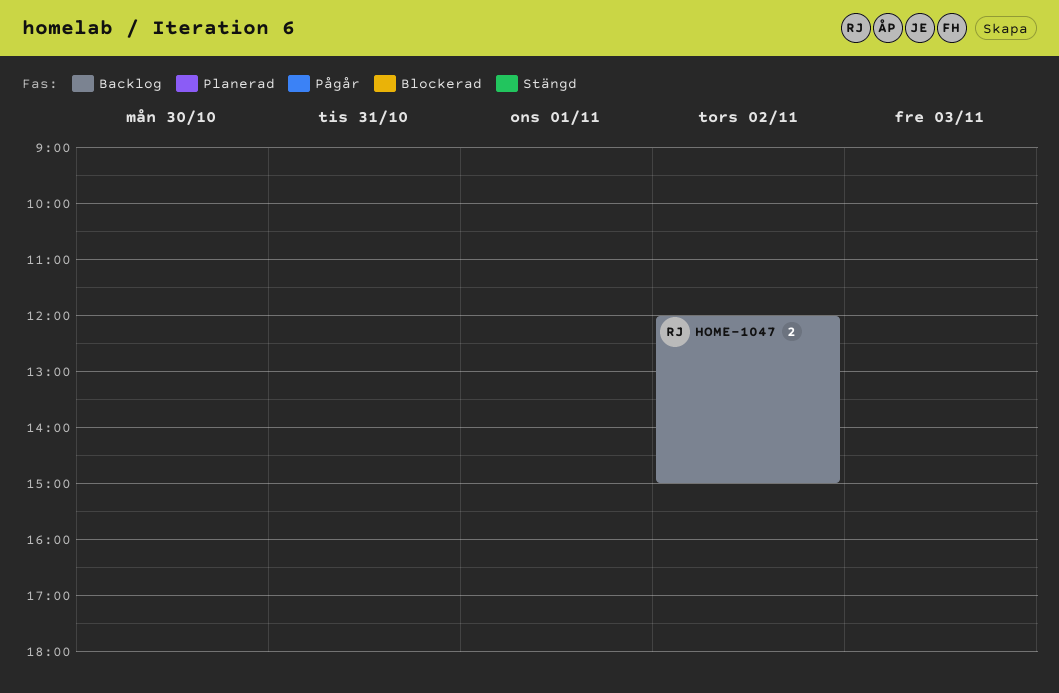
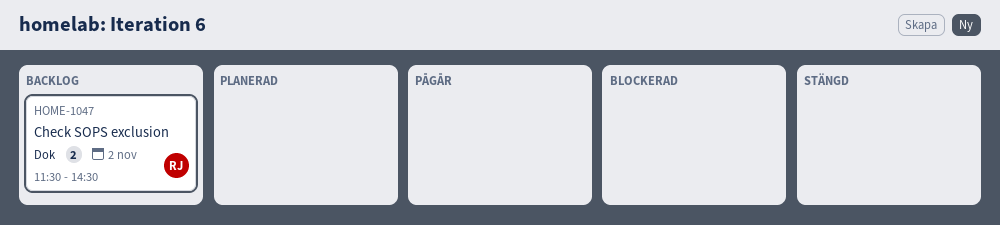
HOME-1047, begins: 12:00 -> 11:30
HOME-1047, ends: 15:00 -> 14:30

